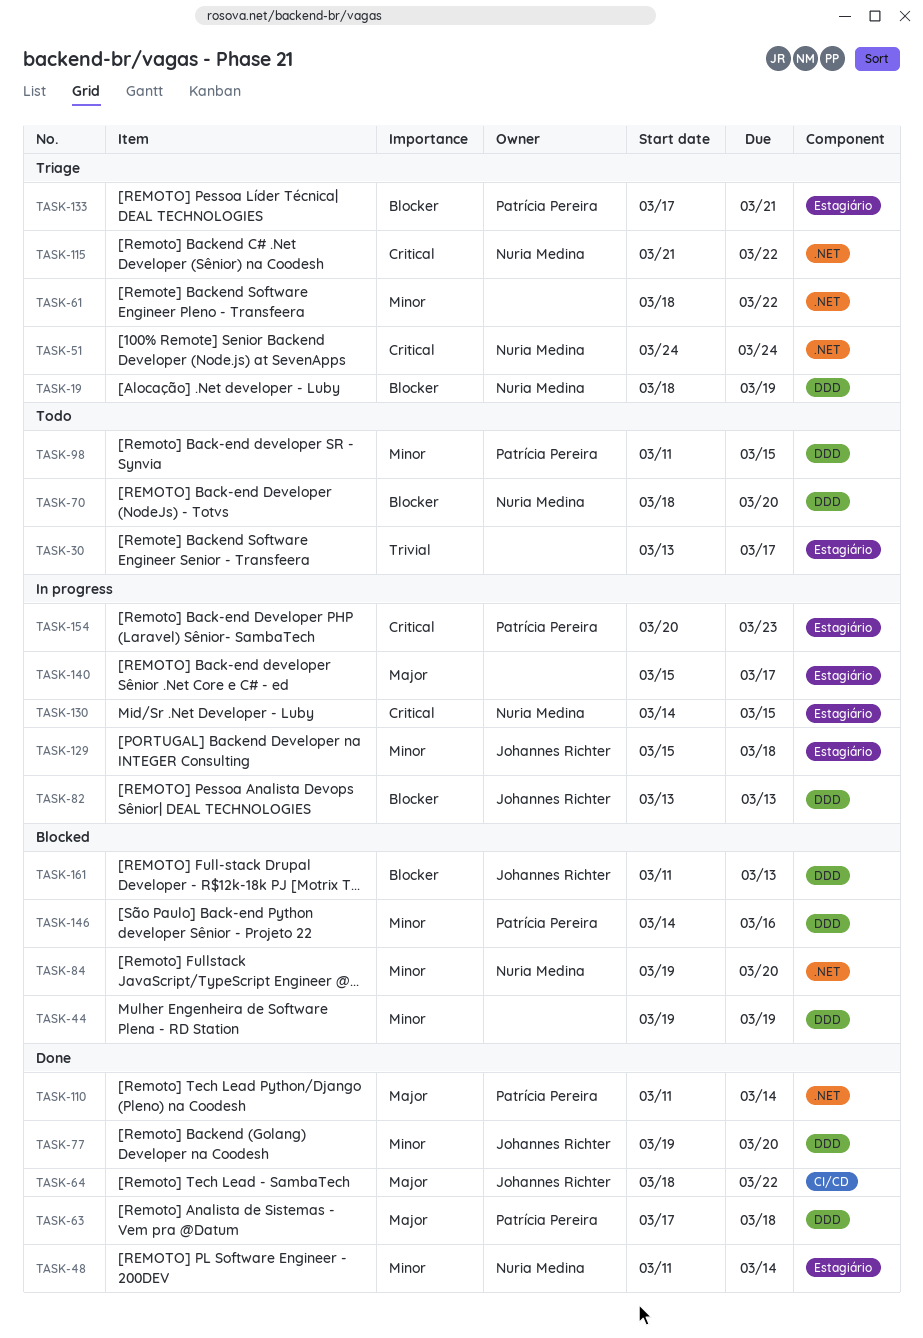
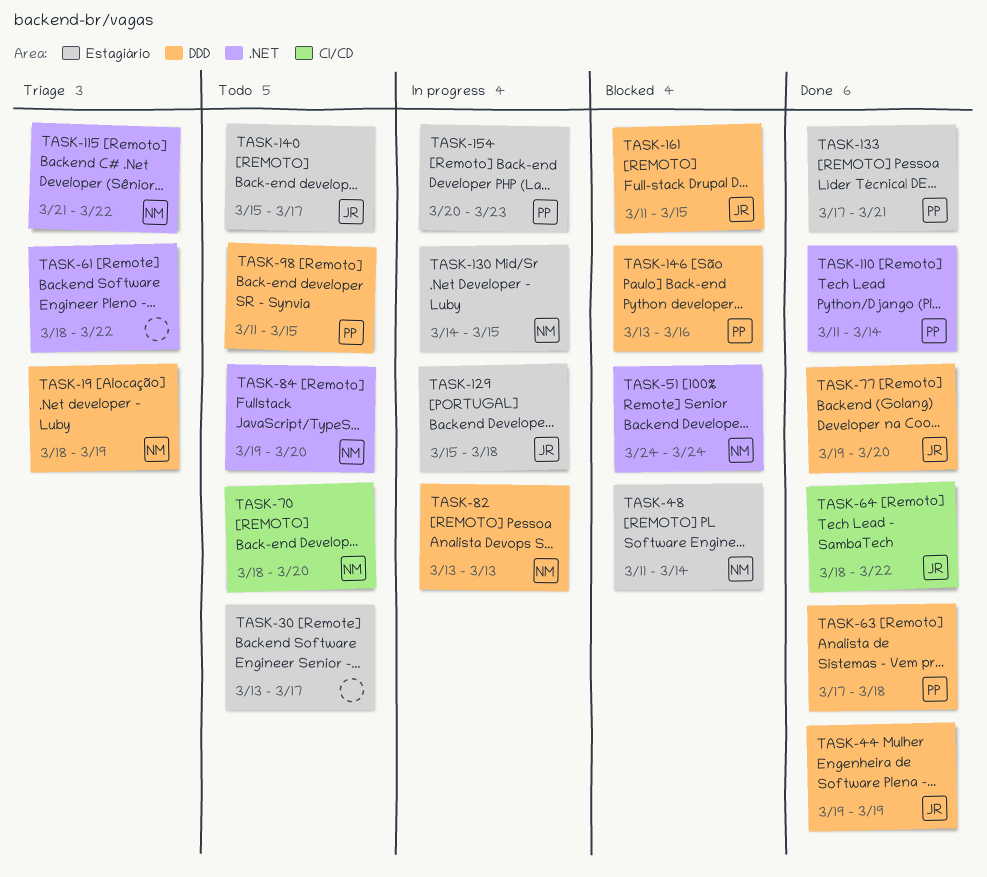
TASK-44, status: Blocked -> Done
TASK-44, owner: none -> Johannes Richter
TASK-48, status: Done -> Blocked
TASK-51, status: Triage -> Blocked
TASK-70, label: DDD -> CI/CD
TASK-82, owner: Johannes Richter -> Nuria Medina
TASK-84, status: Blocked -> Todo
TASK-133, status: Triage -> Done
TASK-140, status: In progress -> Todo
TASK-140, owner: none -> Johannes Richter
TASK-146, start: Mar 14 -> Mar 13
TASK-161, due: Mar 13 -> Mar 15

